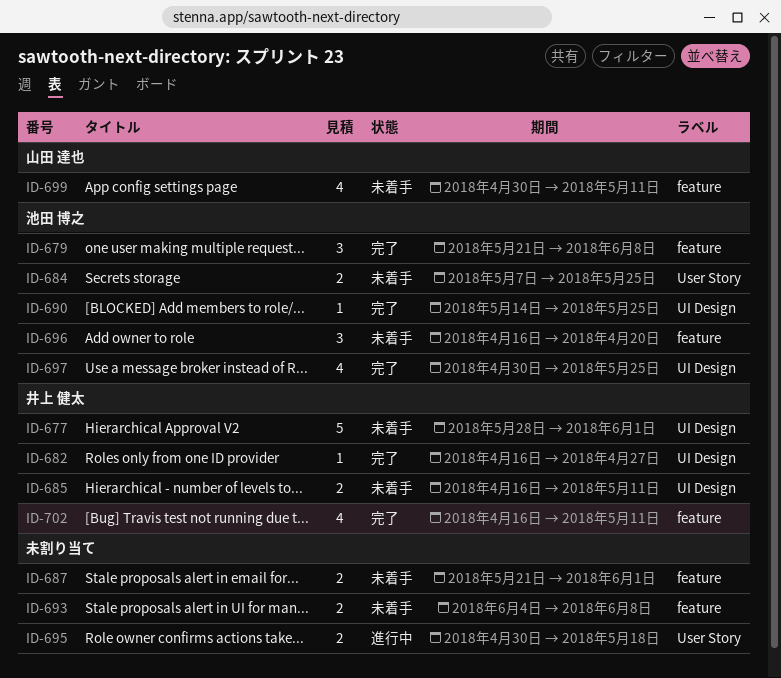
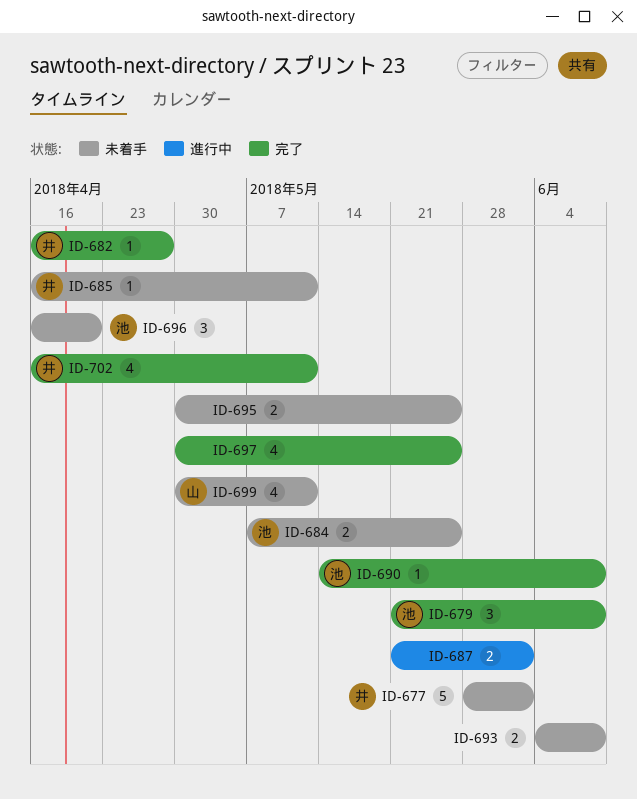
ID-685, estimate: 2 -> 1
ID-687, status: 未着手 -> 進行中
ID-690, due: May 25 -> Jun 8
ID-695, status: 進行中 -> 未着手
ID-695, due: May 18 -> May 25
ID-697, owner: 池田 博之 -> none

